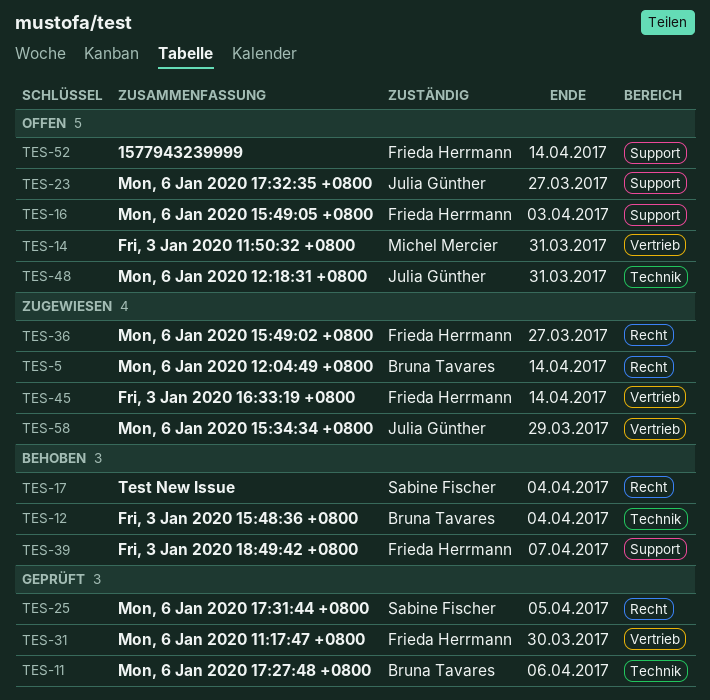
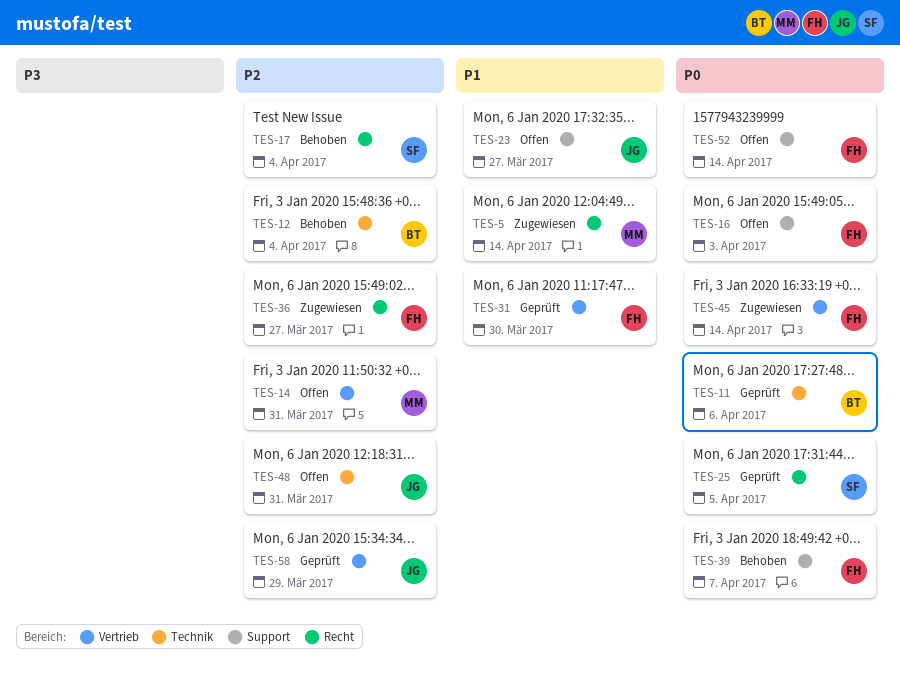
TES-5, owner: Bruna Tavares -> Michel Mercier
TES-58, status: Zugewiesen -> Geprüft

